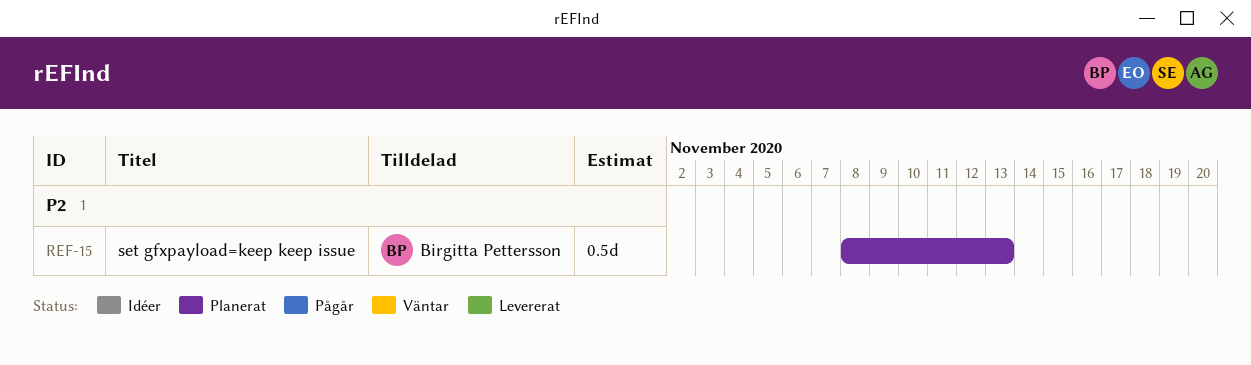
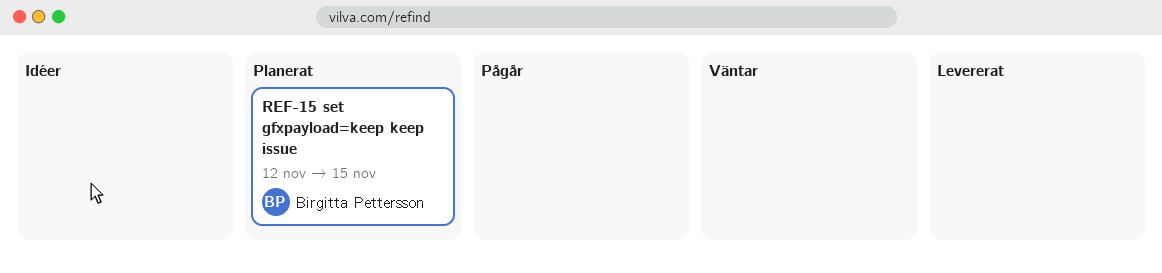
REF-15, start: Nov 8 -> Nov 12
REF-15, due: Nov 13 -> Nov 15

